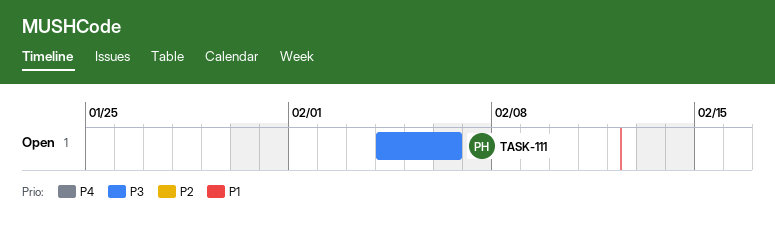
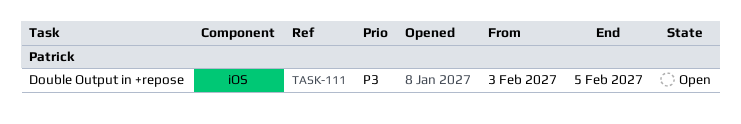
TASK-111, start: Feb 4 -> Feb 3
TASK-111, due: Feb 6 -> Feb 5

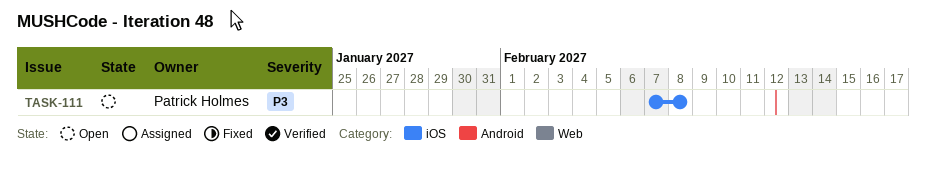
TASK-111, start: Feb 3 -> Feb 7
TASK-111, due: Feb 5 -> Feb 8

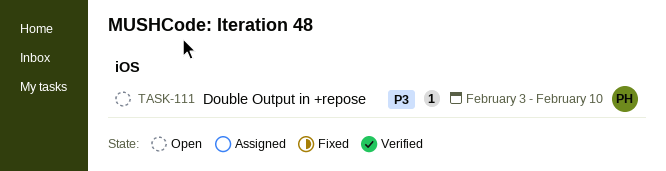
TASK-111, start: Feb 7 -> Feb 3
TASK-111, due: Feb 8 -> Feb 10

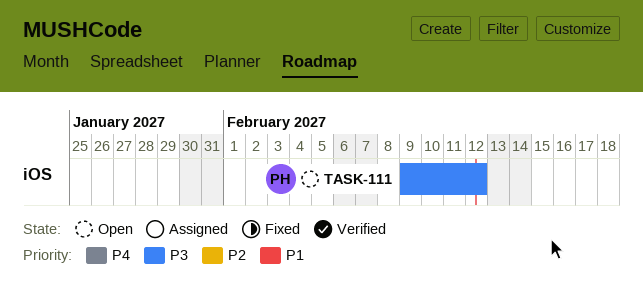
TASK-111, start: Feb 3 -> Feb 9
TASK-111, due: Feb 10 -> Feb 12

